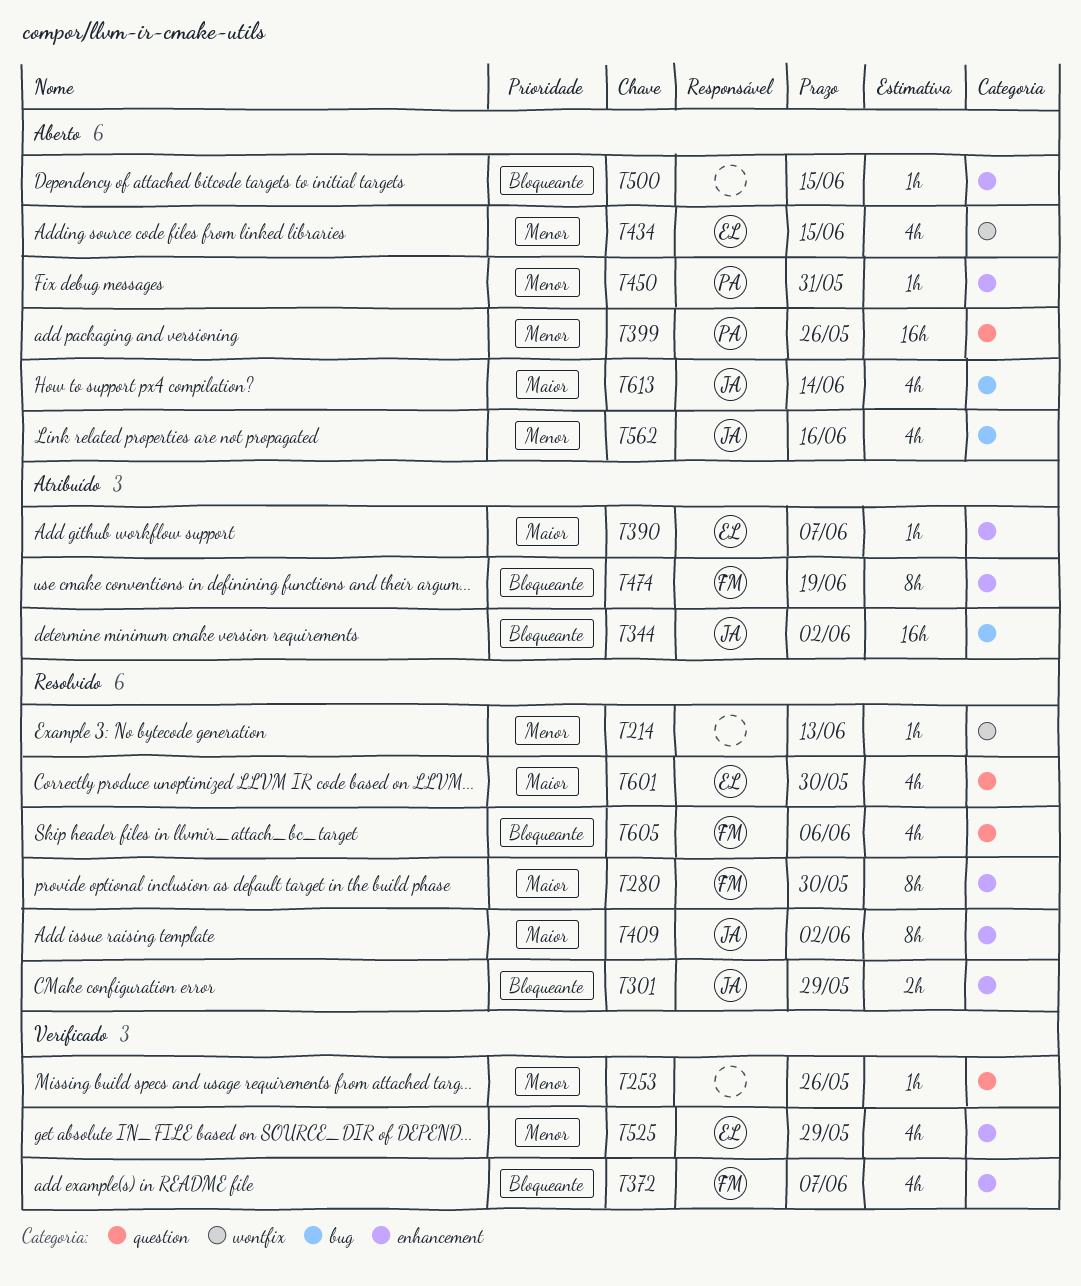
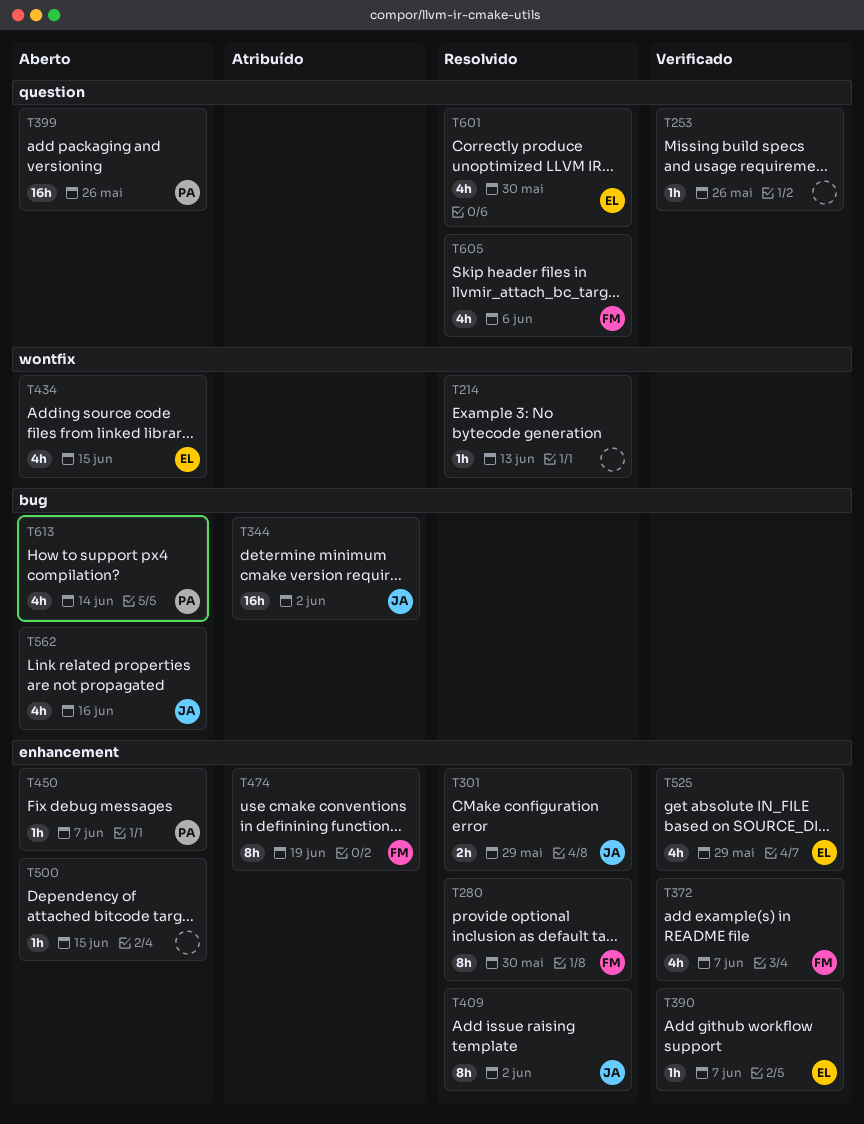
T390, status: Atribuído -> Verificado
T450, due: May 31 -> Jun 7
T613, owner: JA -> PA

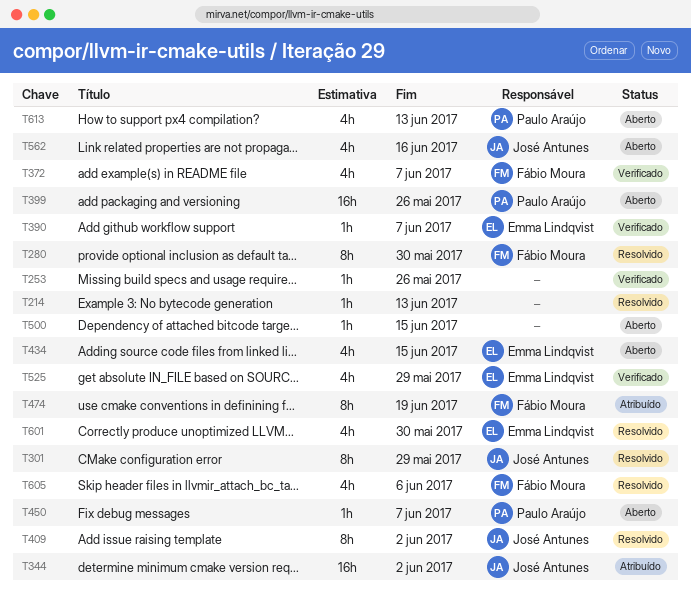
T301, estimate: 2h -> 8h
T613, due: Jun 14 -> Jun 13

